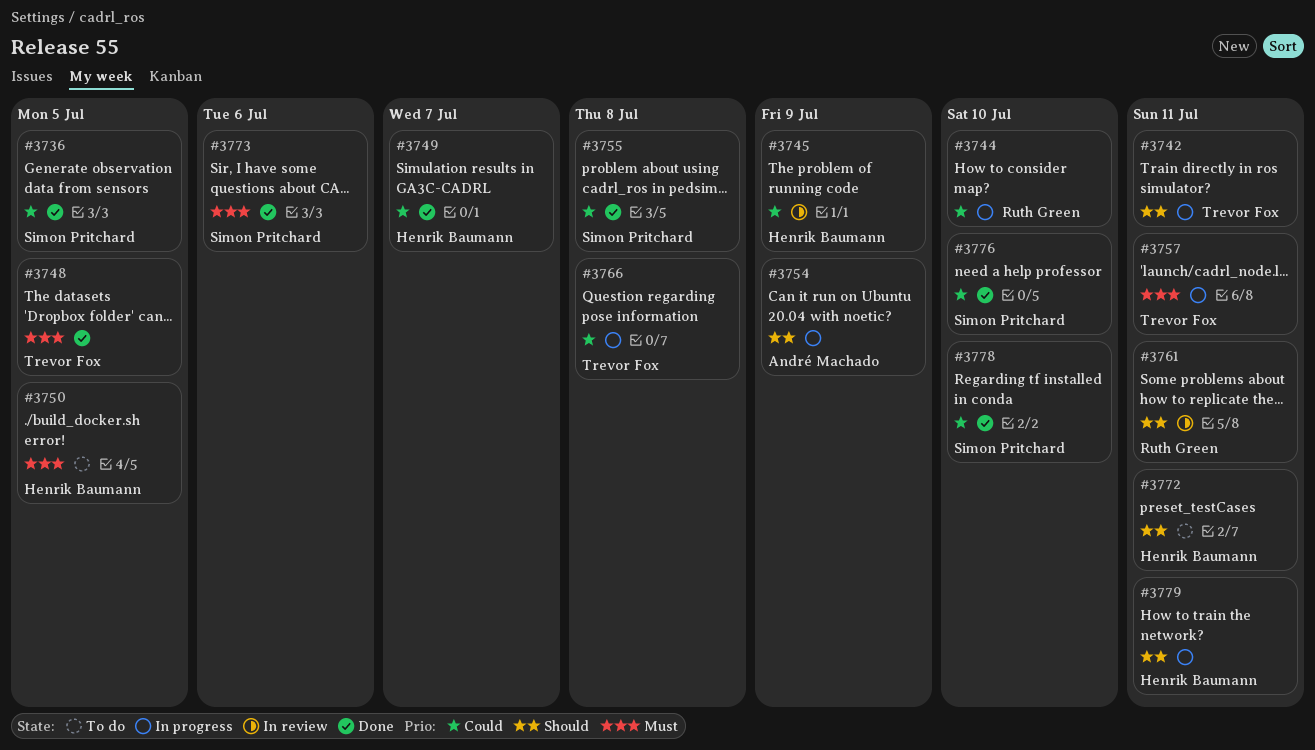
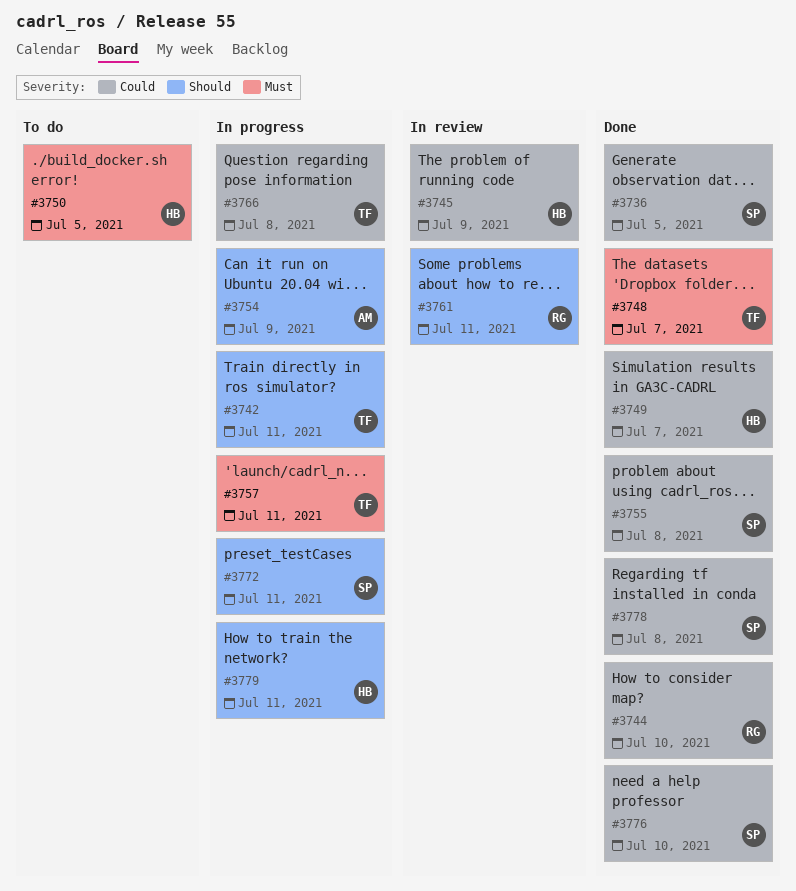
#3744, status: In progress -> Done
#3748, due: Jul 5 -> Jul 7
#3772, status: To do -> In progress
#3772, owner: Henrik Baumann -> Simon Pritchard
#3773: present -> none
#3778, due: Jul 10 -> Jul 8

